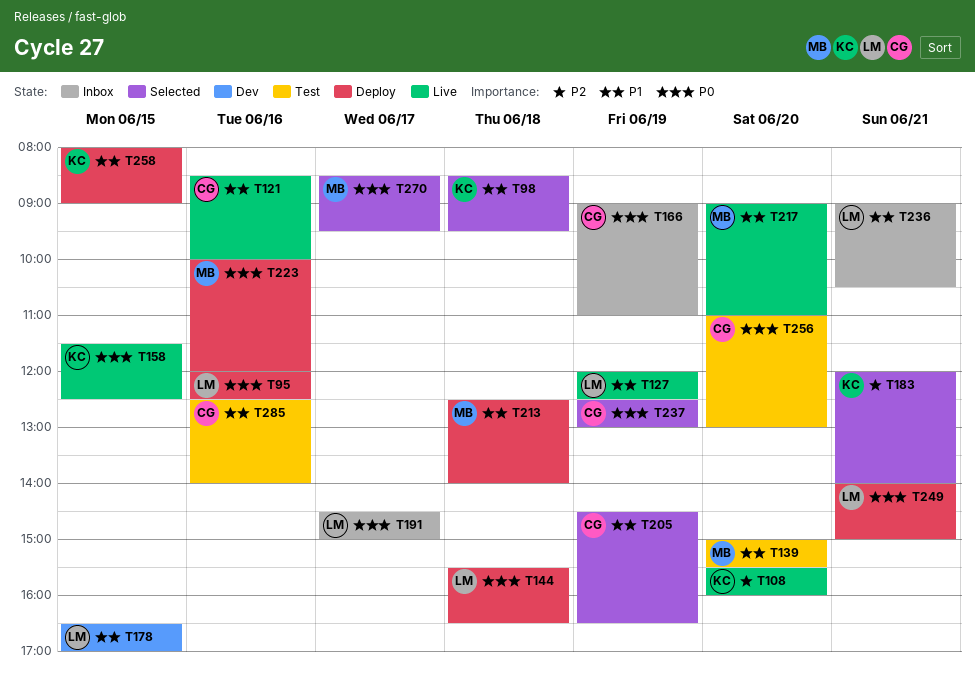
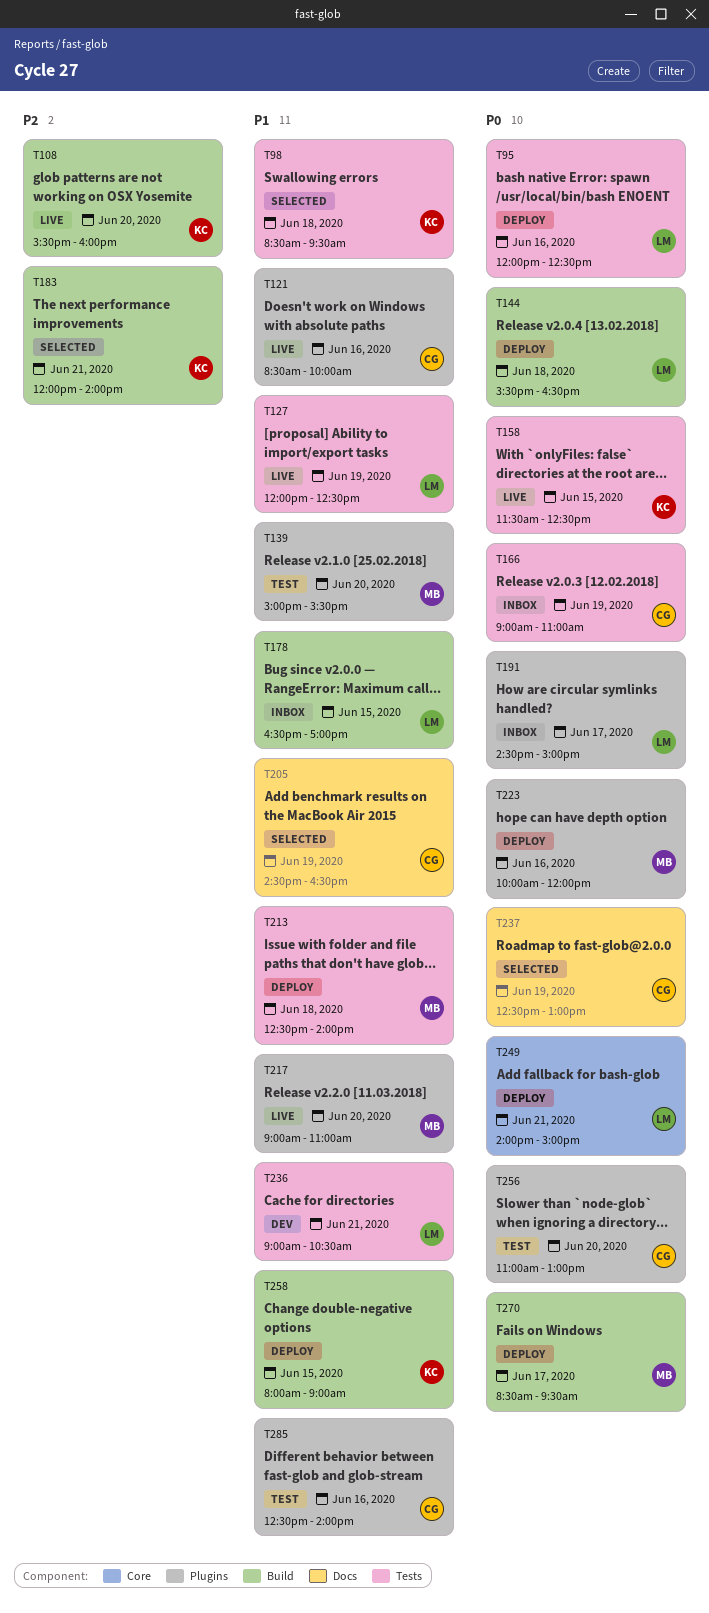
T178, status: Dev -> Inbox
T236, status: Inbox -> Dev
T270, status: Selected -> Deploy

